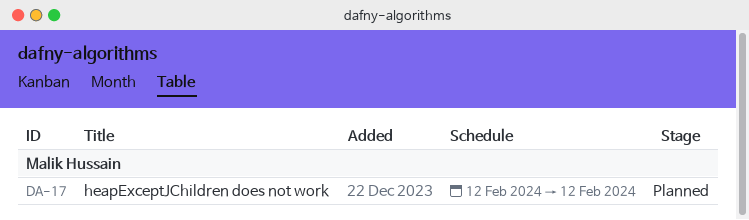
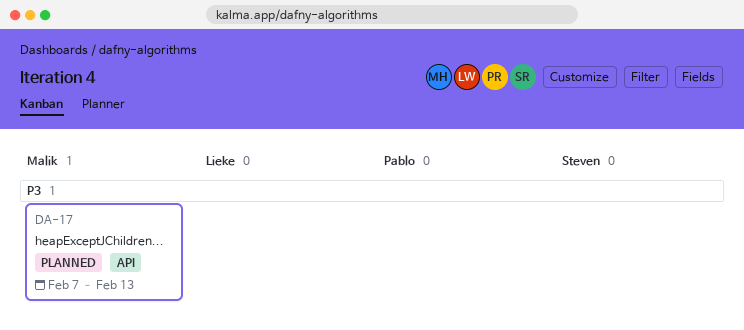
DA-17, start: Feb 12 -> Feb 7
DA-17, due: Feb 12 -> Feb 13

